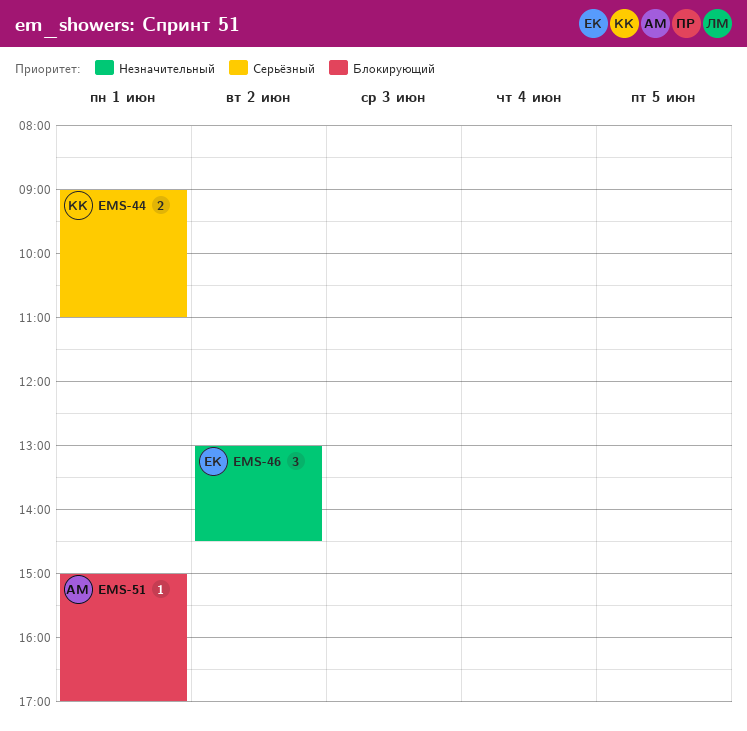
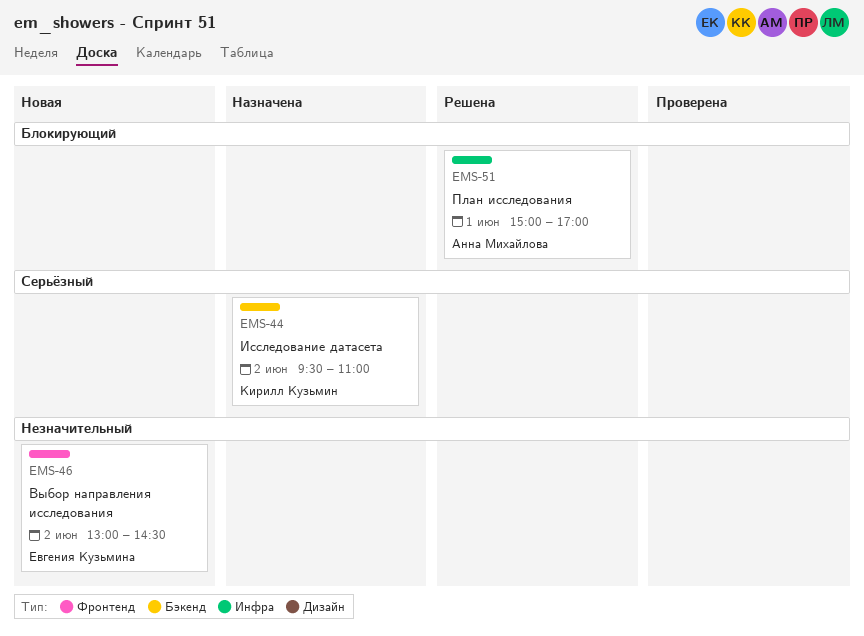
EMS-44, day: Jun 1 -> Jun 2
EMS-44, begins: 09:00 -> 09:30

